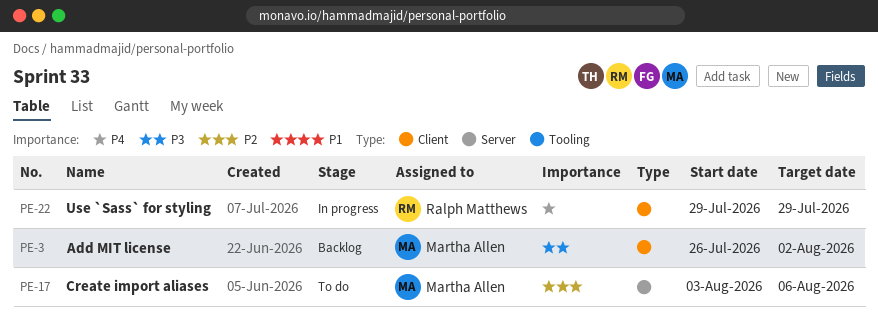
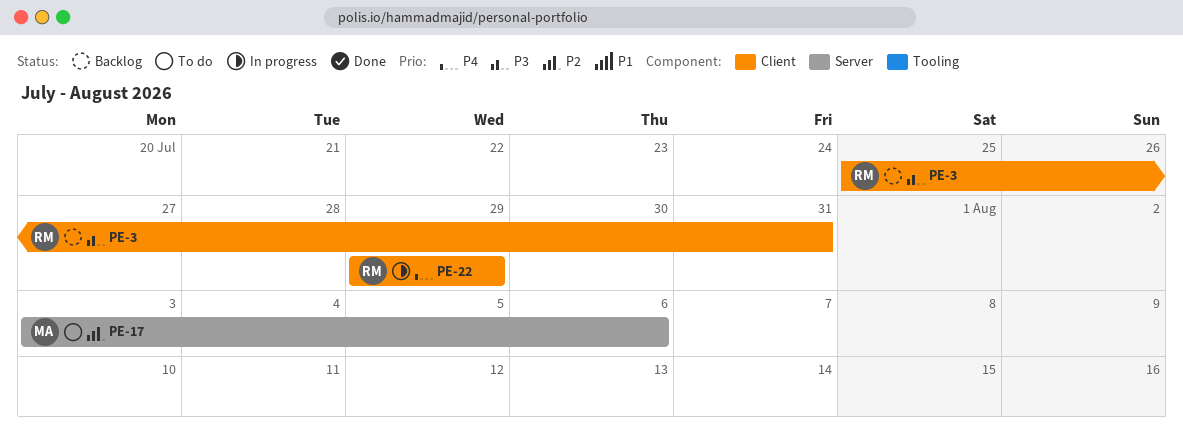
PE-3, owner: Martha Allen -> Ralph Matthews
PE-3, start: Jul 26 -> Jul 25
PE-3, due: Aug 2 -> Jul 31

